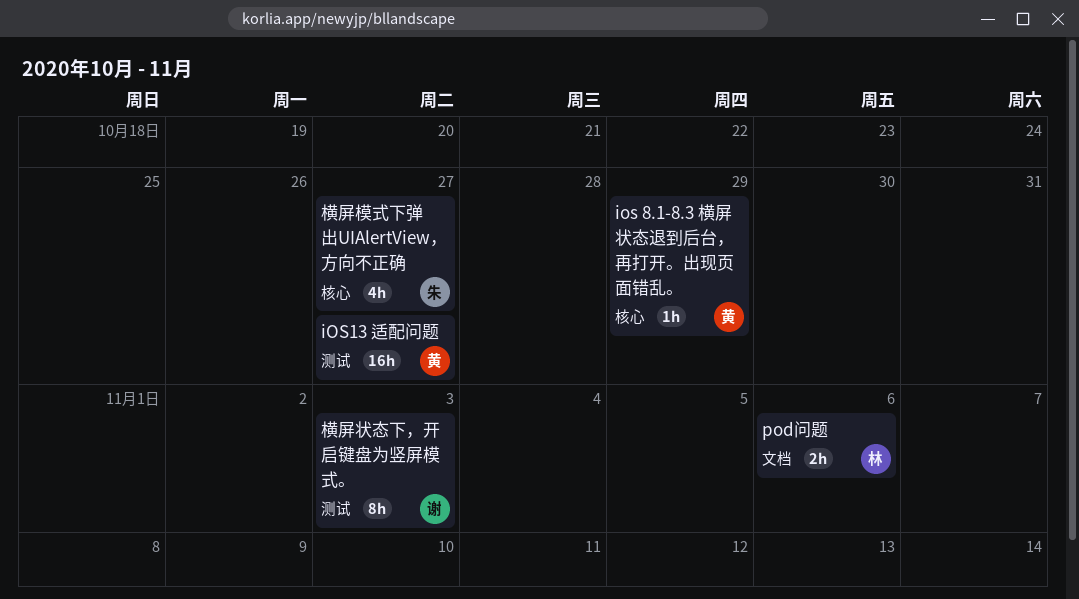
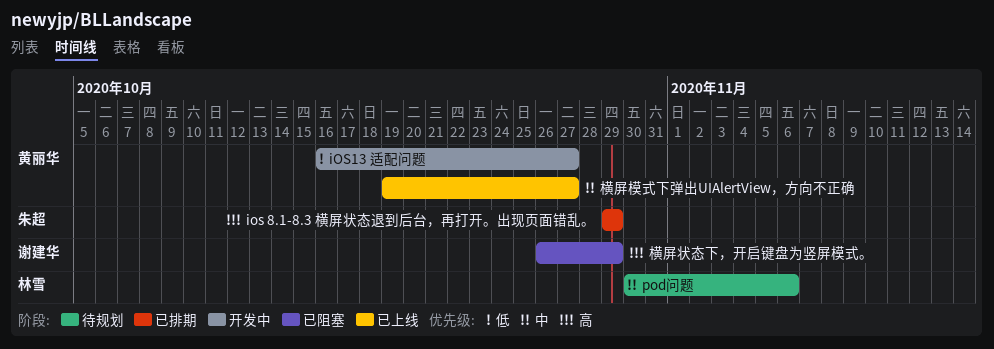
ios 8.1-8.3 横屏状态退到后台，再打开。出现页面错乱。, owner: 黄丽华 -> 朱超
横屏模式下弹出UIAlertView，方向不正确, owner: 朱超 -> 黄丽华
横屏状态下，开启键盘为竖屏模式。, due: Nov 3 -> Oct 29

